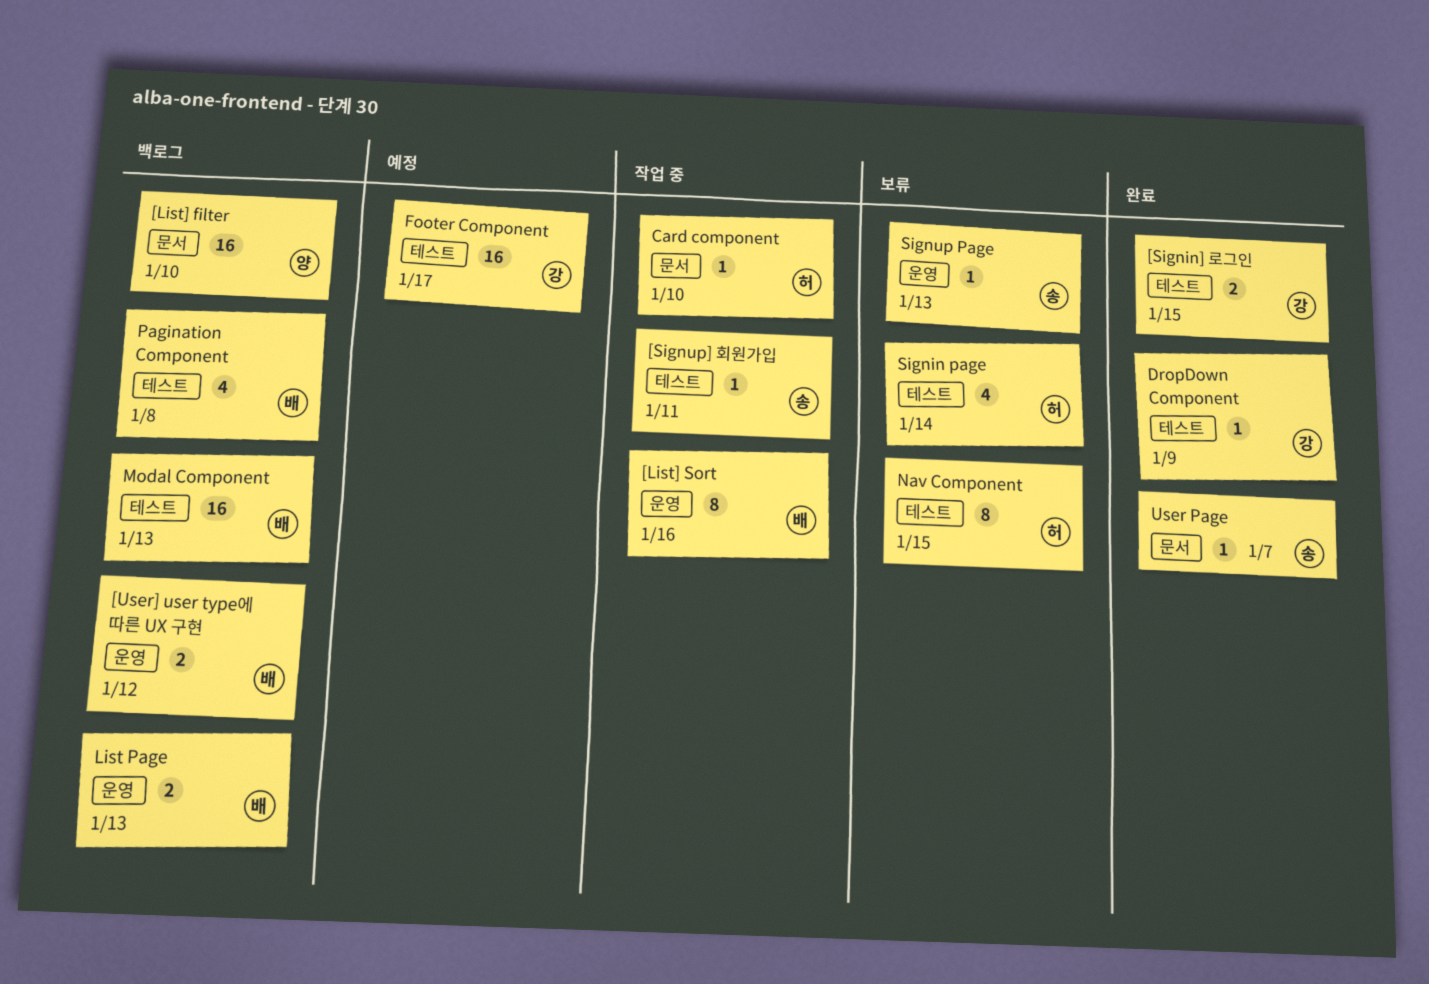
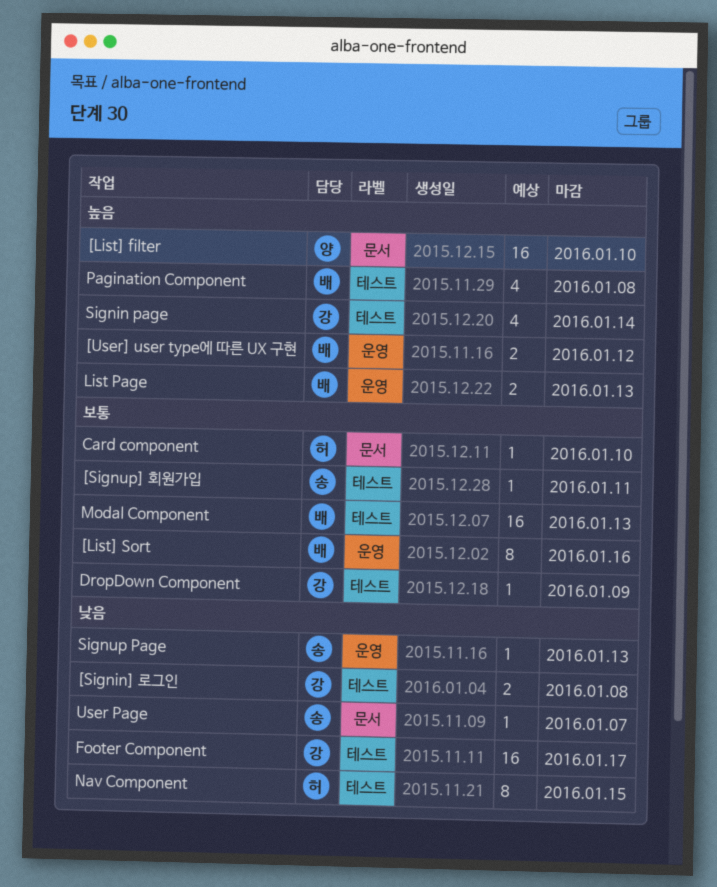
[Signin] 로그인, due: Jan 15 -> Jan 8
Signin page, owner: 허 -> 강

